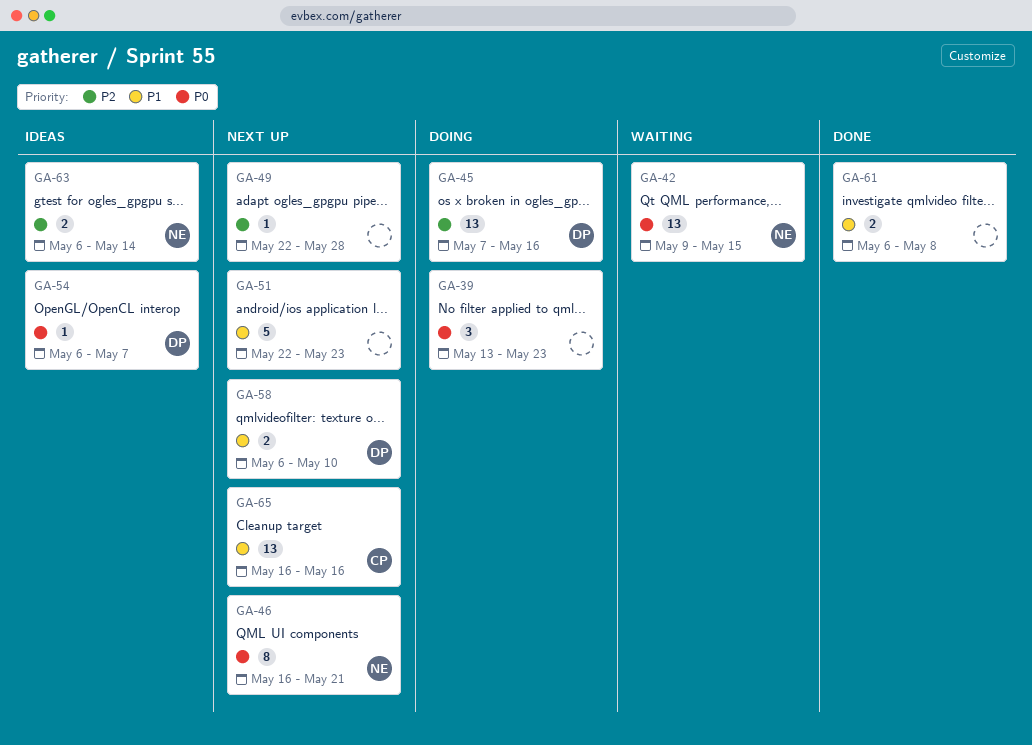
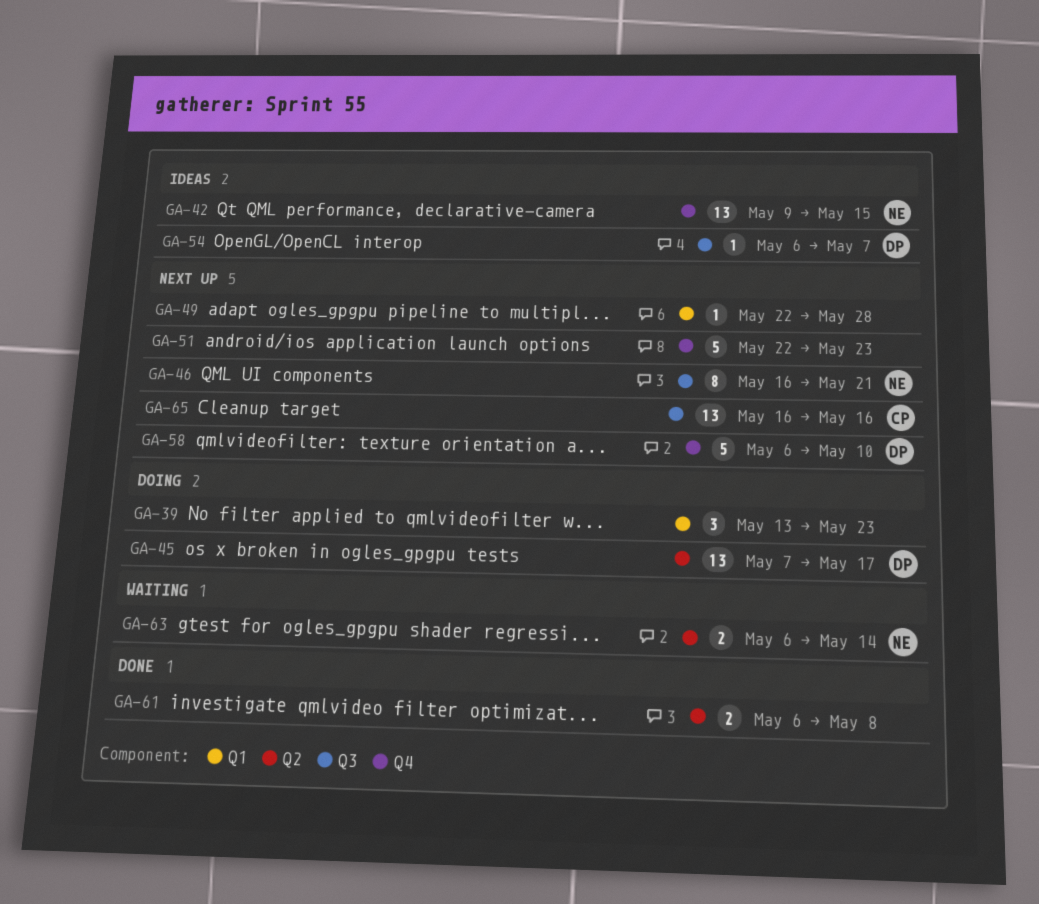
GA-42, status: Waiting -> Ideas
GA-45, due: May 16 -> May 17
GA-58, estimate: 2 -> 5
GA-63, status: Ideas -> Waiting

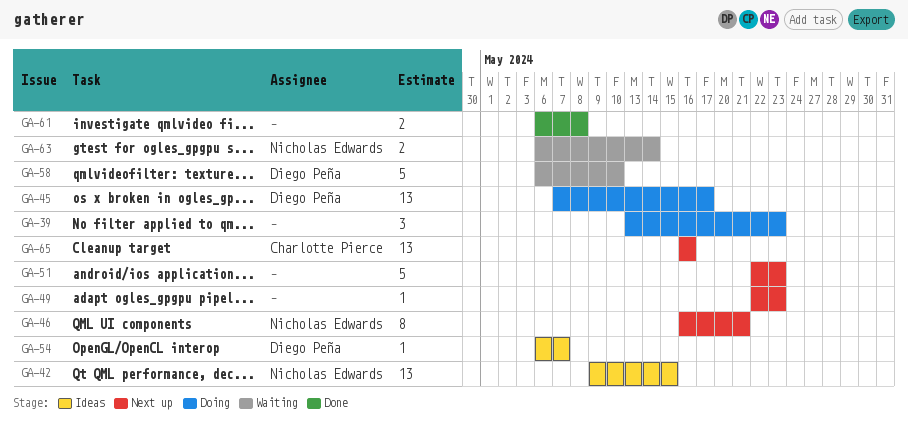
GA-49, due: May 28 -> May 23
GA-58, status: Next up -> Waiting

